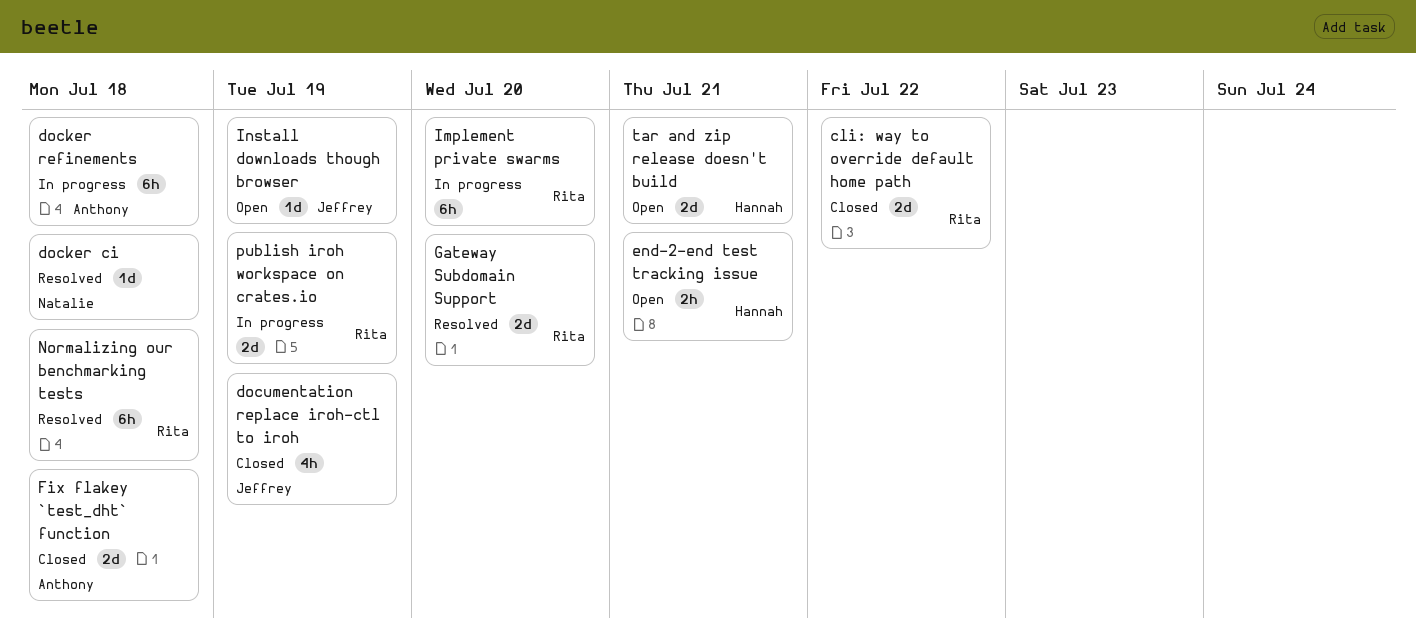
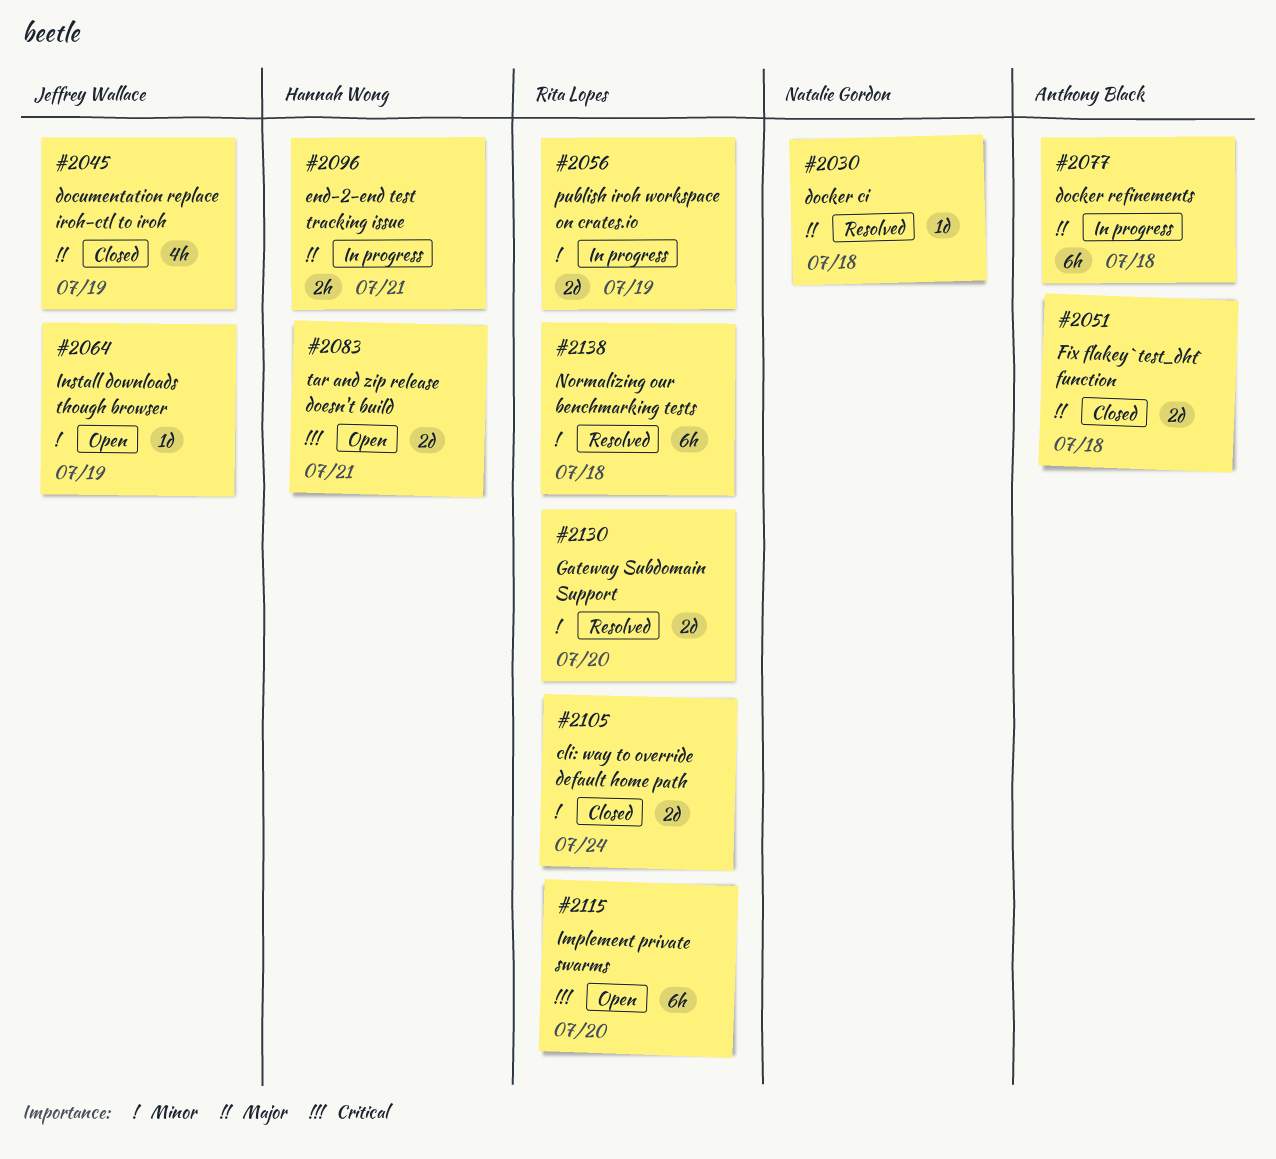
cli: way to override default home path, due: Jul 22 -> Jul 24
end-2-end test tracking issue, status: Open -> In progress
Implement private swarms, status: In progress -> Open

